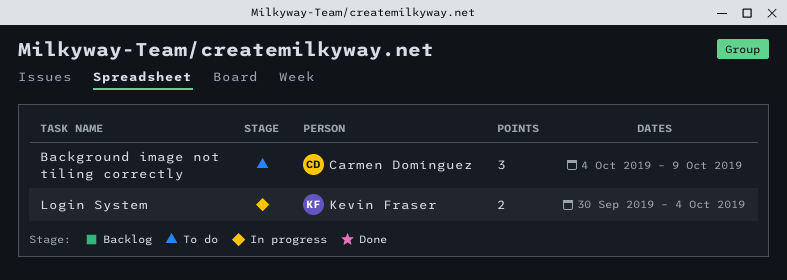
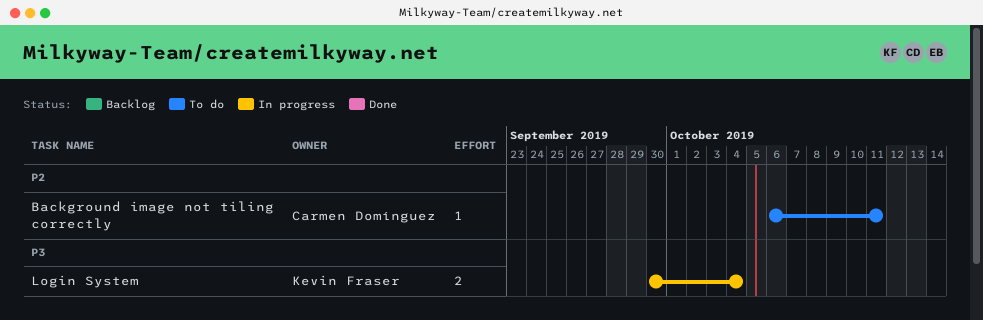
Background image not tiling correctly, estimate: 3 -> 1
Background image not tiling correctly, start: Oct 4 -> Oct 6
Background image not tiling correctly, due: Oct 9 -> Oct 11

